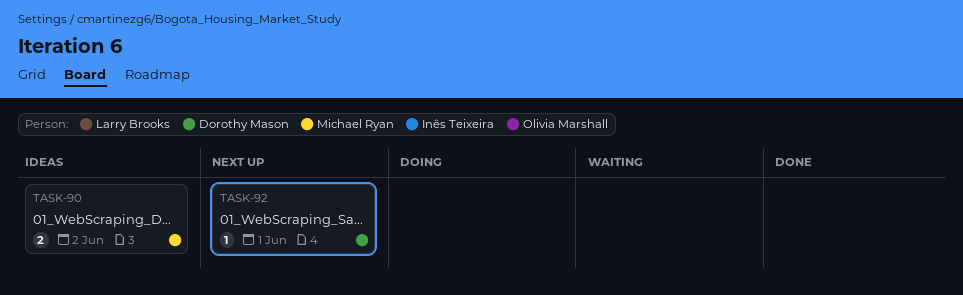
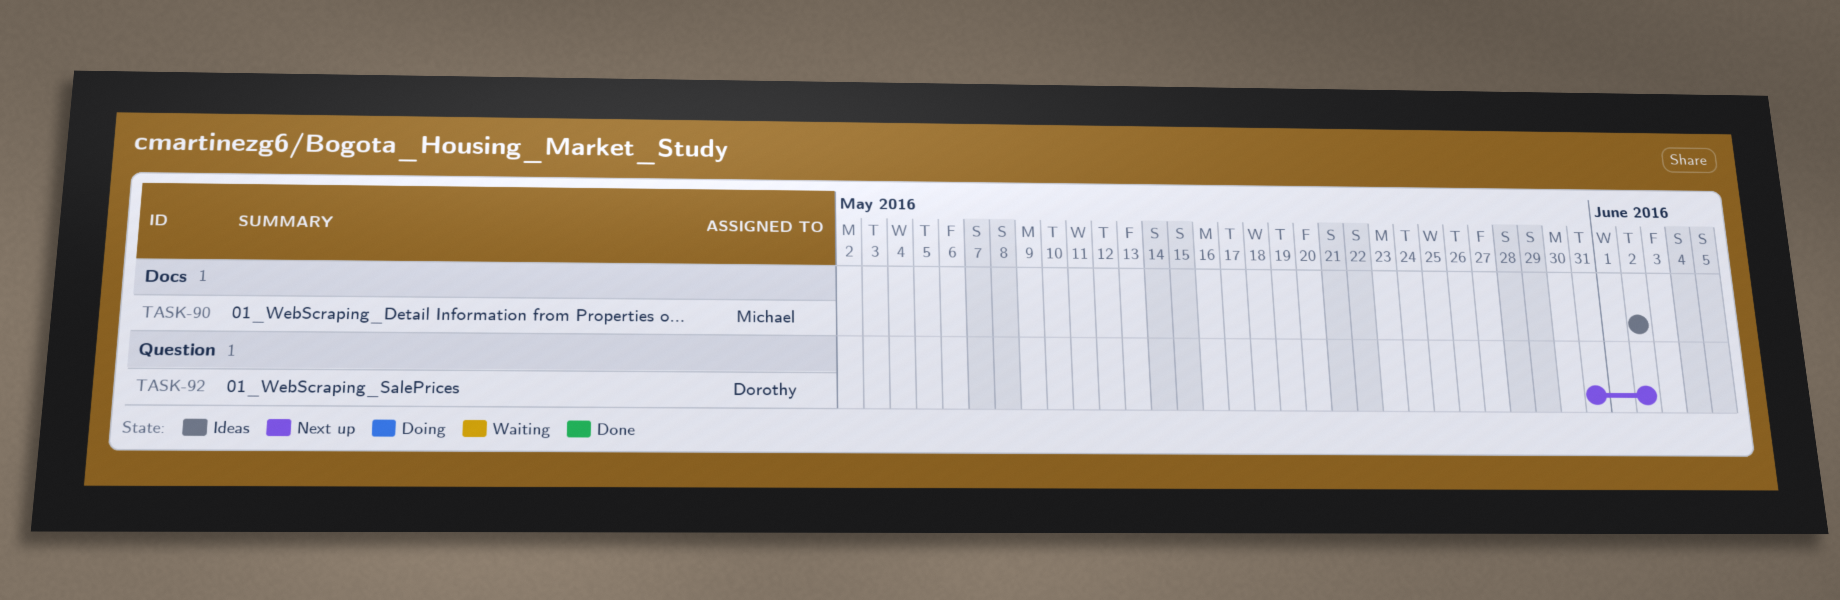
TASK-92, due: Jun 1 -> Jun 2

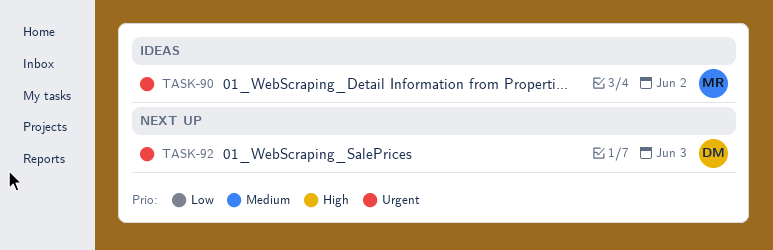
TASK-92, due: Jun 2 -> Jun 3

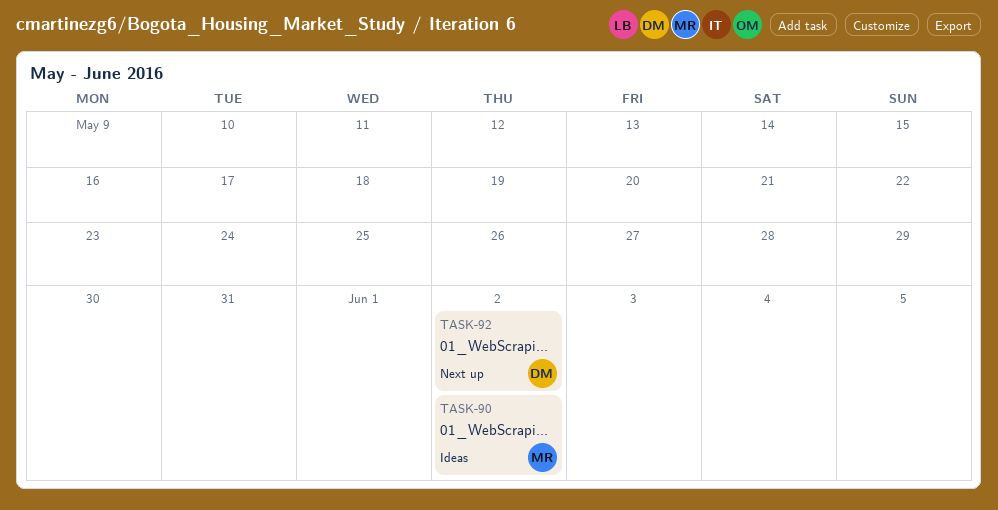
TASK-92, due: Jun 3 -> Jun 2

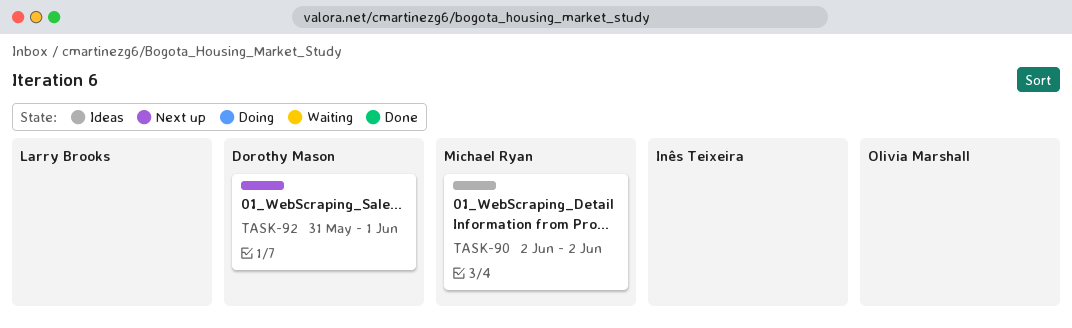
TASK-92, due: Jun 2 -> Jun 1

